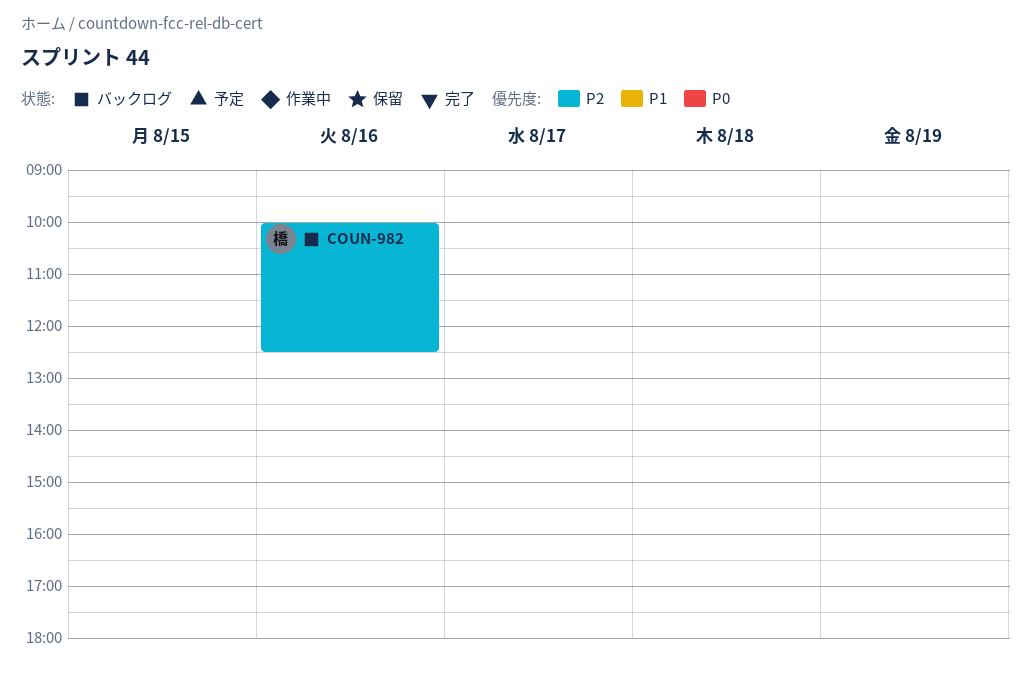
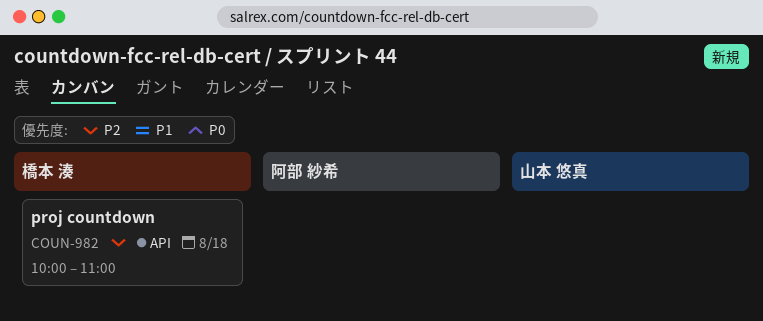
COUN-982, day: Aug 16 -> Aug 18
COUN-982, ends: 12:30 -> 11:00

